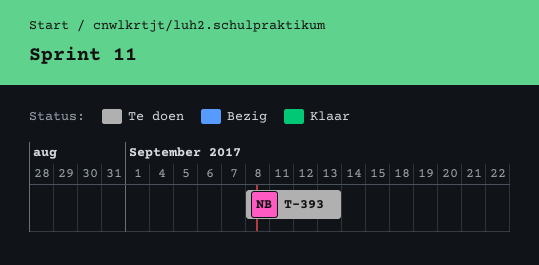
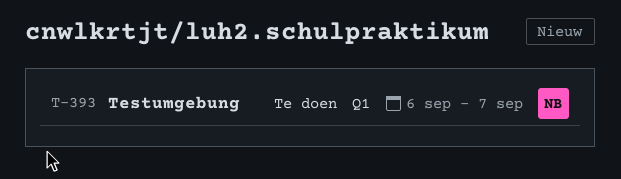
T-393, start: Sep 8 -> Sep 6
T-393, due: Sep 13 -> Sep 7

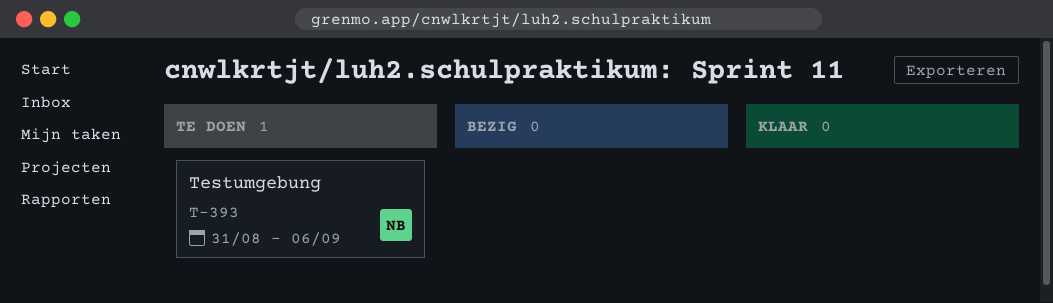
T-393, start: Sep 6 -> Aug 31
T-393, due: Sep 7 -> Sep 6

